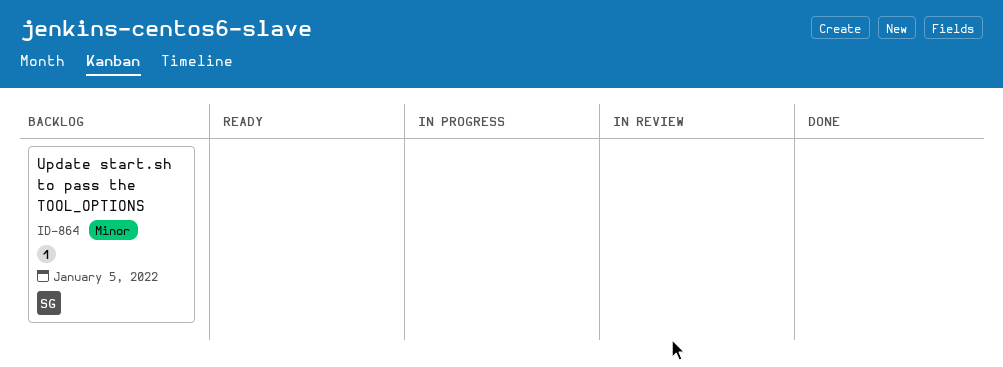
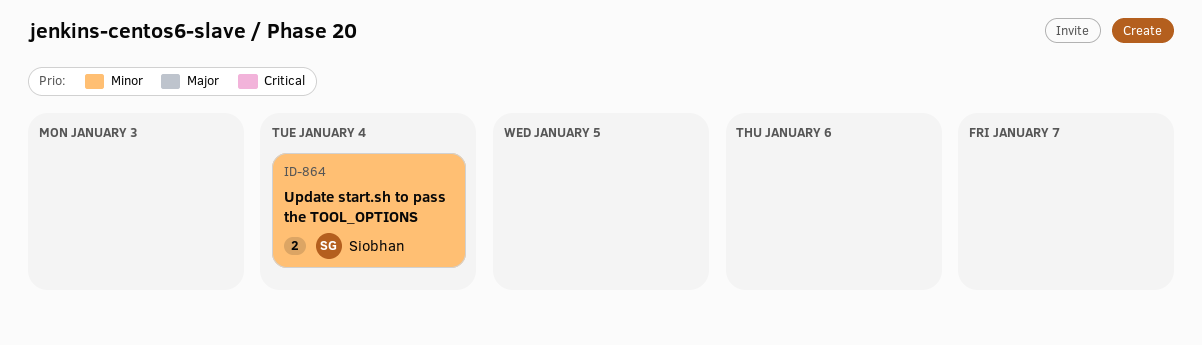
ID-864, estimate: 1 -> 2
ID-864, due: Jan 5 -> Jan 4

